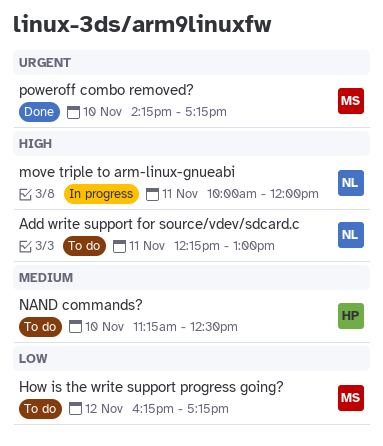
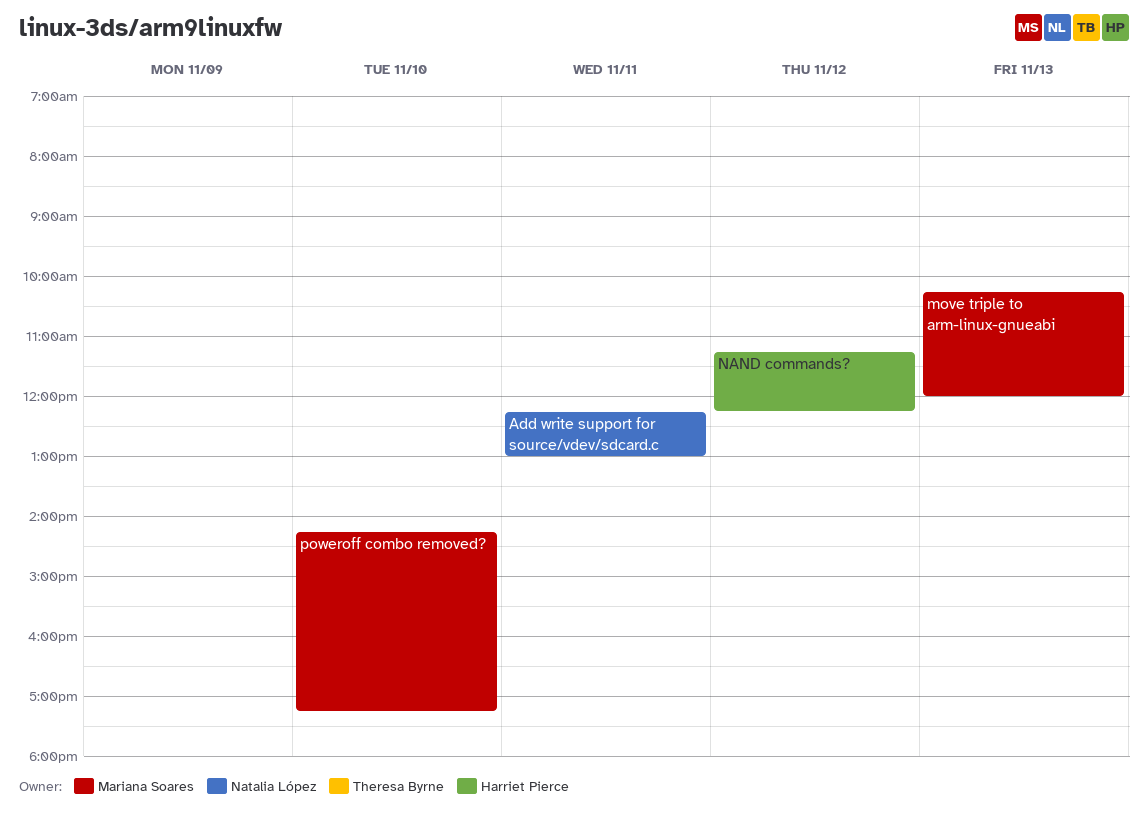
How is the write support progress going?: present -> none
move triple to arm-linux-gnueabi, owner: Natalia López -> Mariana Soares
move triple to arm-linux-gnueabi, day: Nov 11 -> Nov 13
move triple to arm-linux-gnueabi, begins: 10:00 -> 10:15
NAND commands?, day: Nov 10 -> Nov 12
NAND commands?, ends: 12:30 -> 12:15

